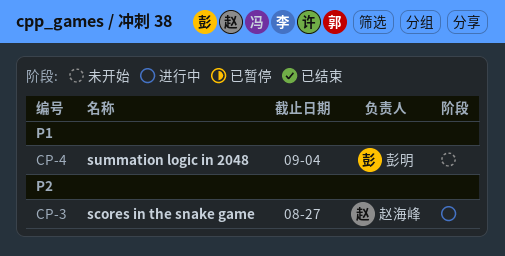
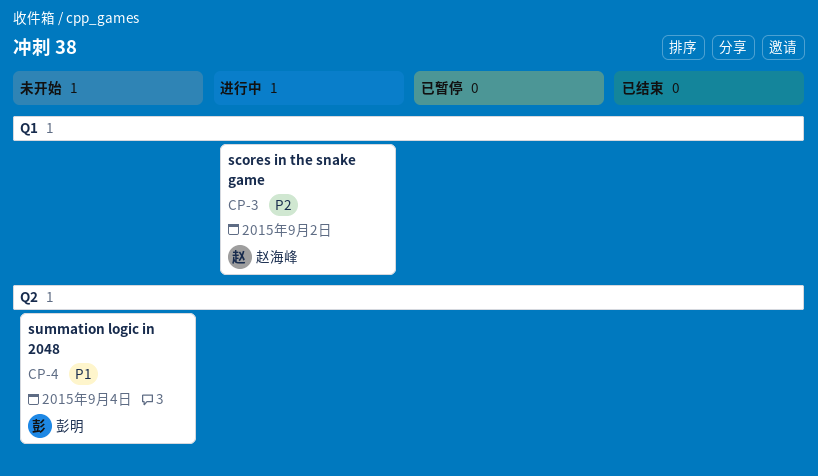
CP-3, due: Aug 27 -> Sep 2

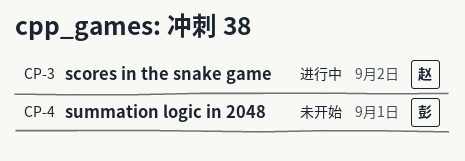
CP-4, due: Sep 4 -> Sep 1

